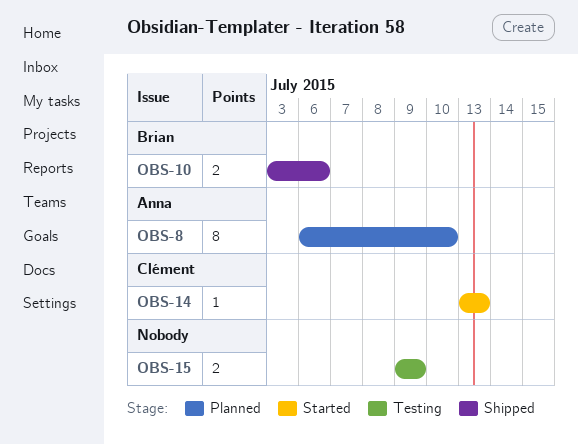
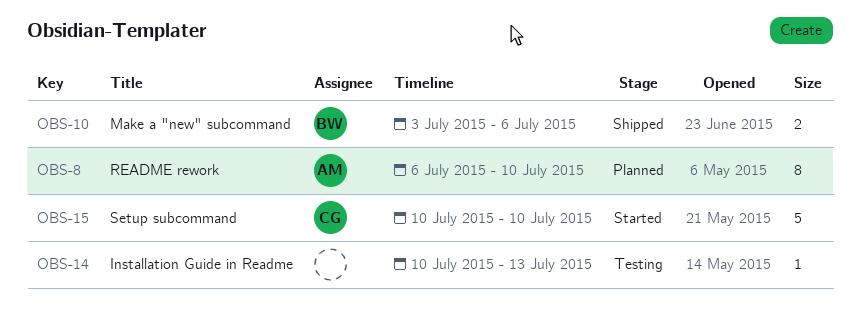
OBS-14, status: Started -> Testing
OBS-14, owner: Clément -> none
OBS-14, start: Jul 13 -> Jul 10
OBS-15, status: Testing -> Started
OBS-15, owner: none -> Clément
OBS-15, estimate: 2 -> 5
OBS-15, start: Jul 9 -> Jul 10
OBS-15, due: Jul 9 -> Jul 10

